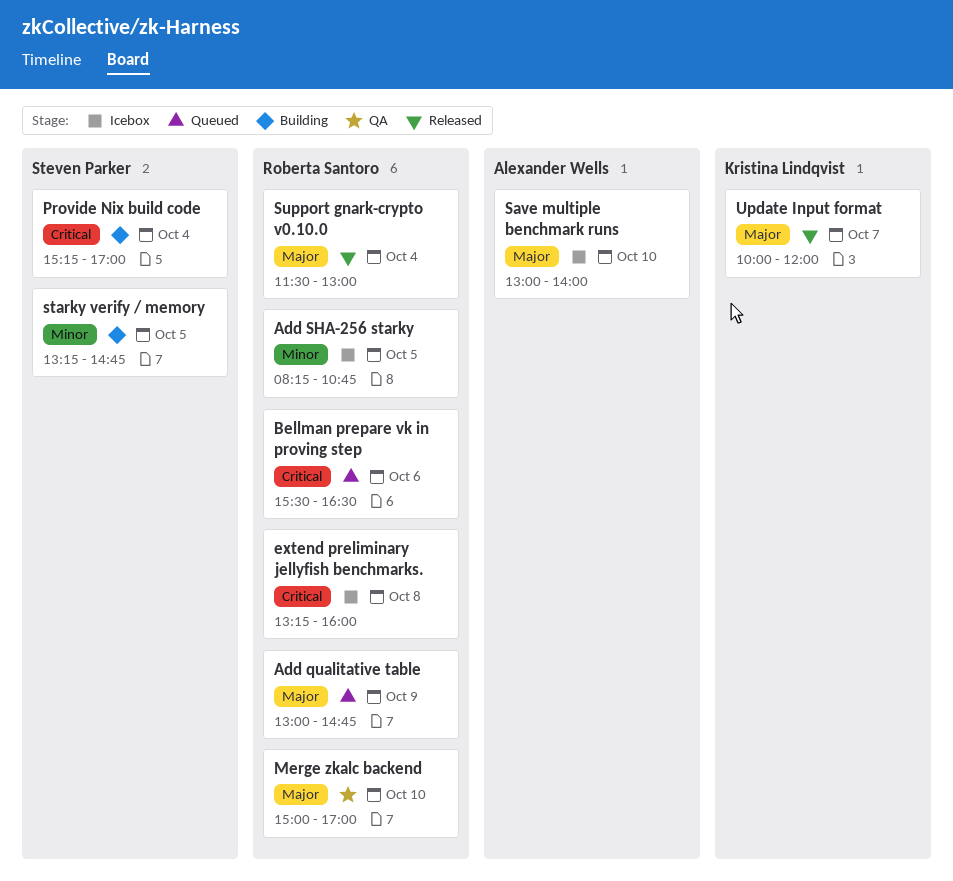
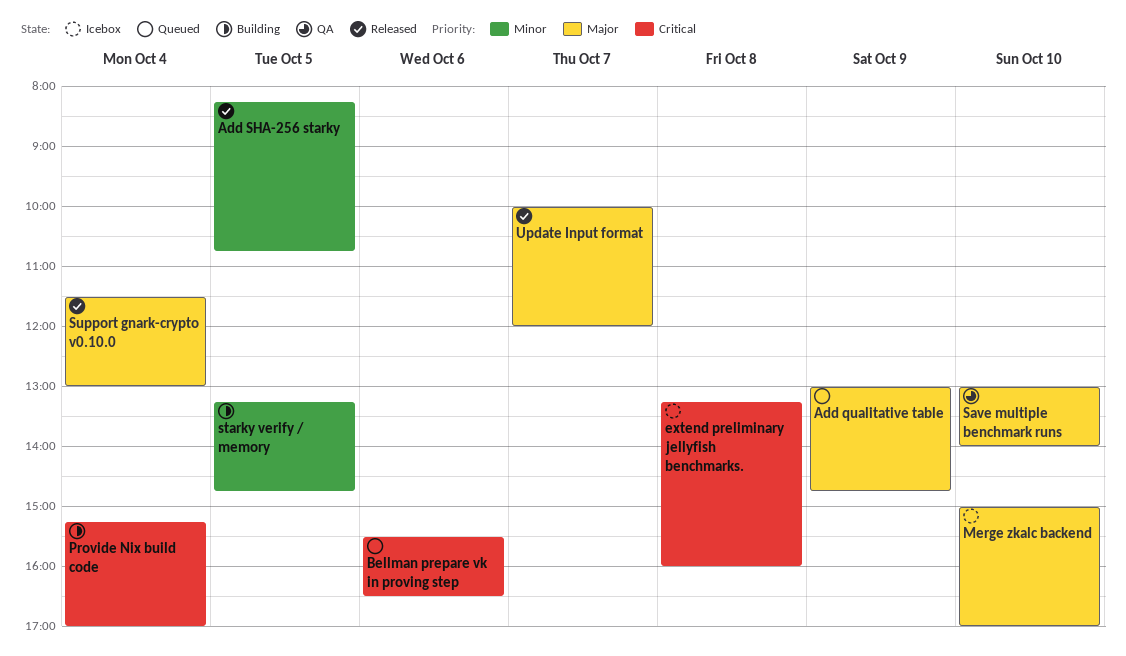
Add SHA-256 starky, status: Icebox -> Released
Merge zkalc backend, status: QA -> Icebox
Save multiple benchmark runs, status: Icebox -> QA

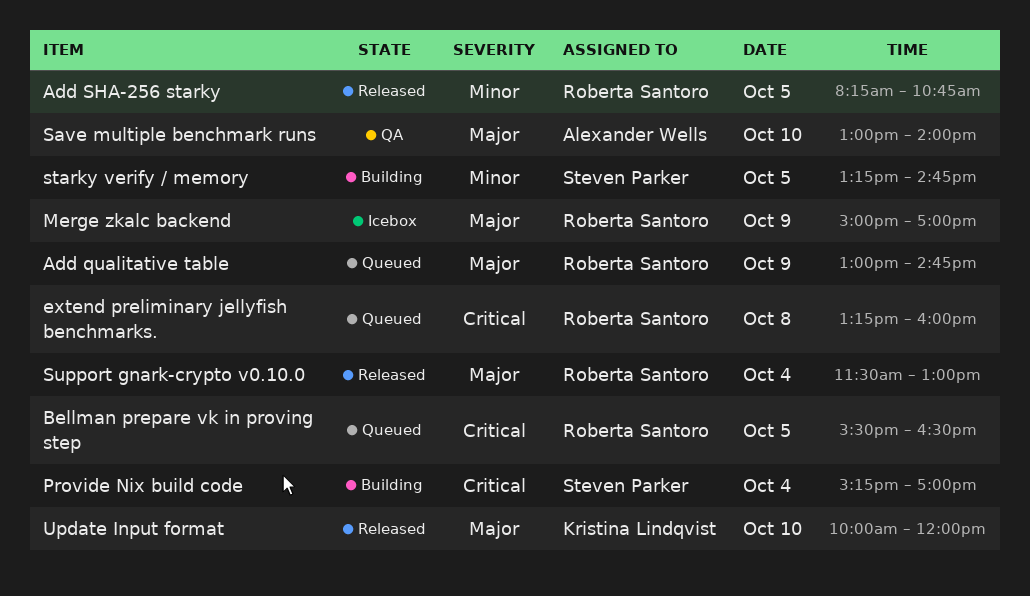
Bellman prepare vk in proving step, day: Oct 6 -> Oct 5
extend preliminary jellyfish benchmarks., status: Icebox -> Queued
Merge zkalc backend, day: Oct 10 -> Oct 9
Update Input format, day: Oct 7 -> Oct 10

